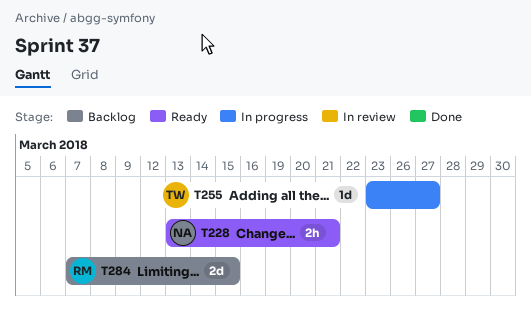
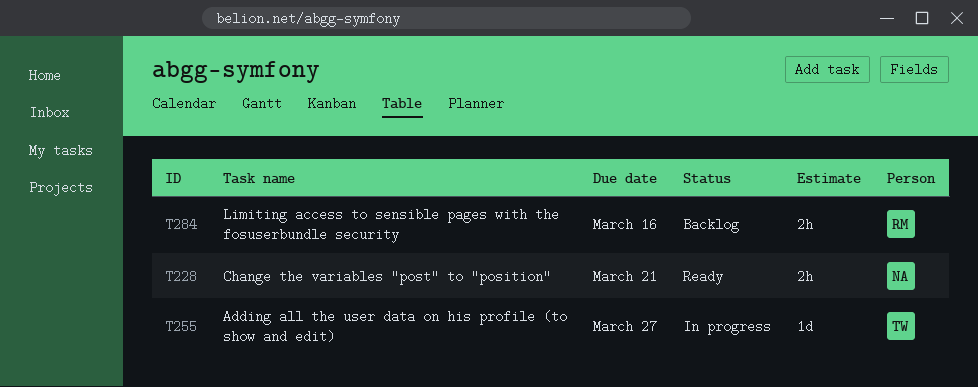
T284, estimate: 2d -> 2h
T284, due: Mar 15 -> Mar 16

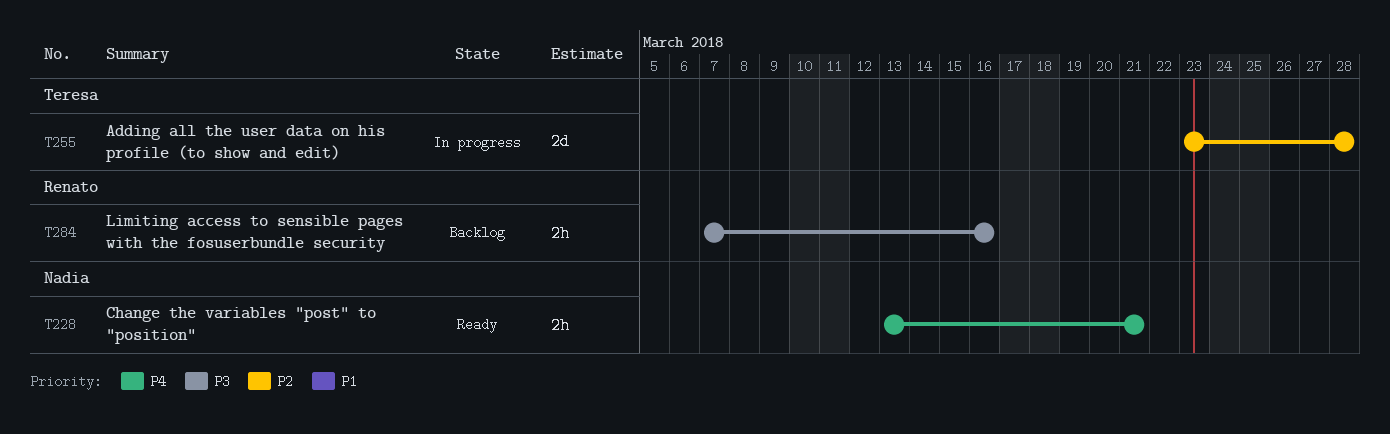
T255, estimate: 1d -> 2d
T255, due: Mar 27 -> Mar 28

